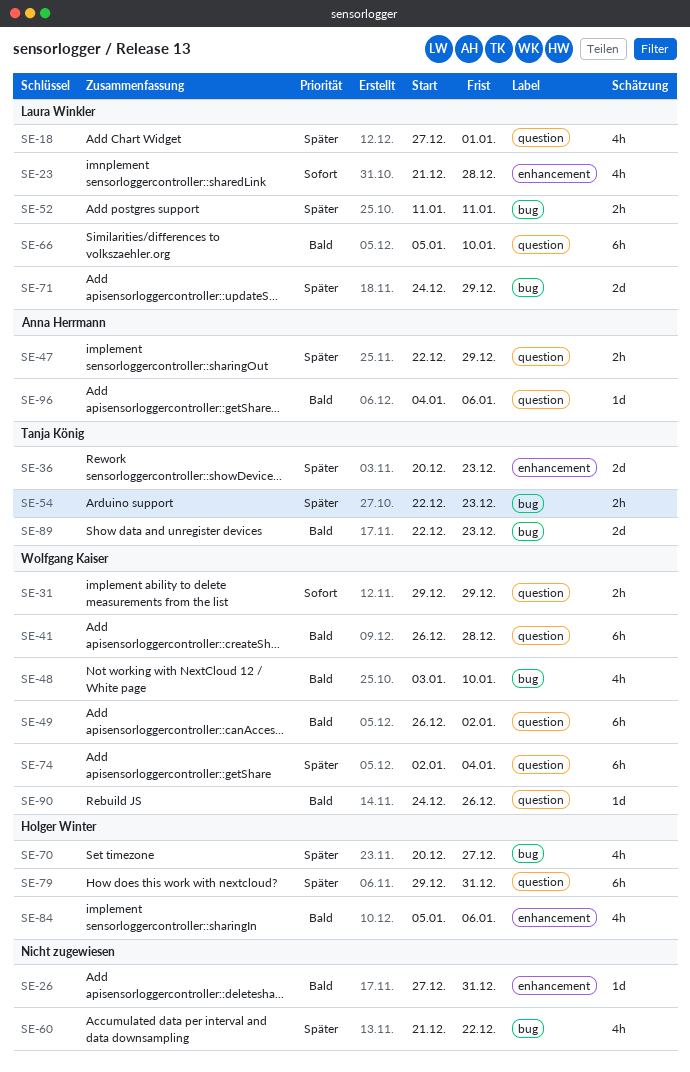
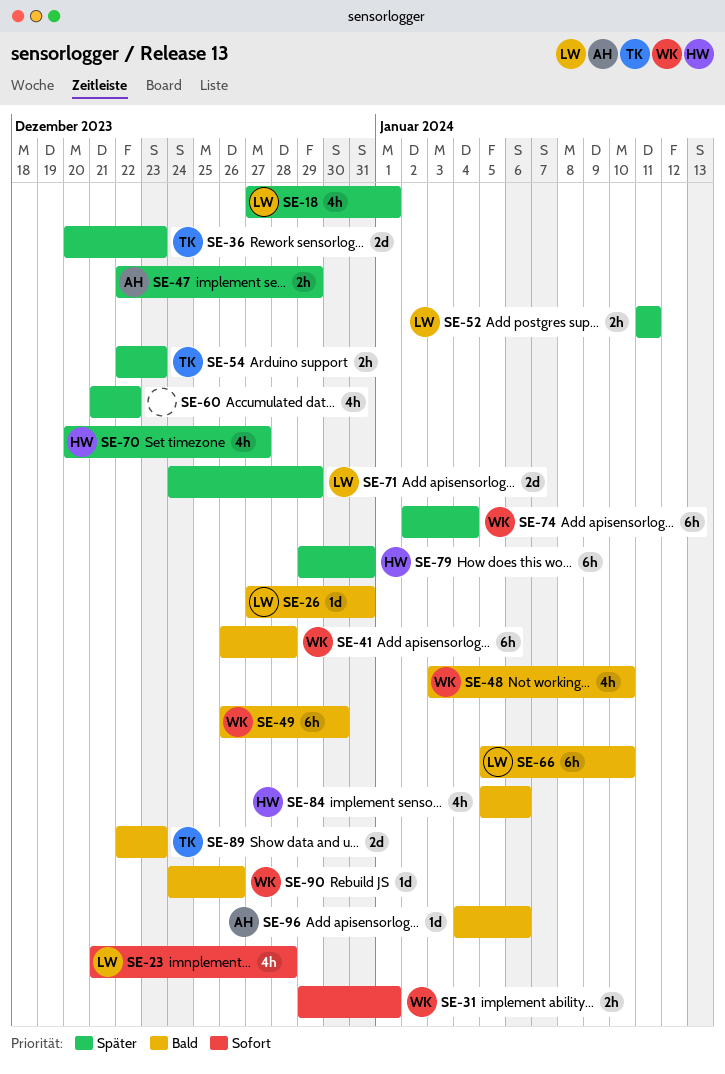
SE-26, owner: none -> Laura Winkler
SE-31, due: Dec 29 -> Jan 1
SE-49, due: Jan 2 -> Dec 30

